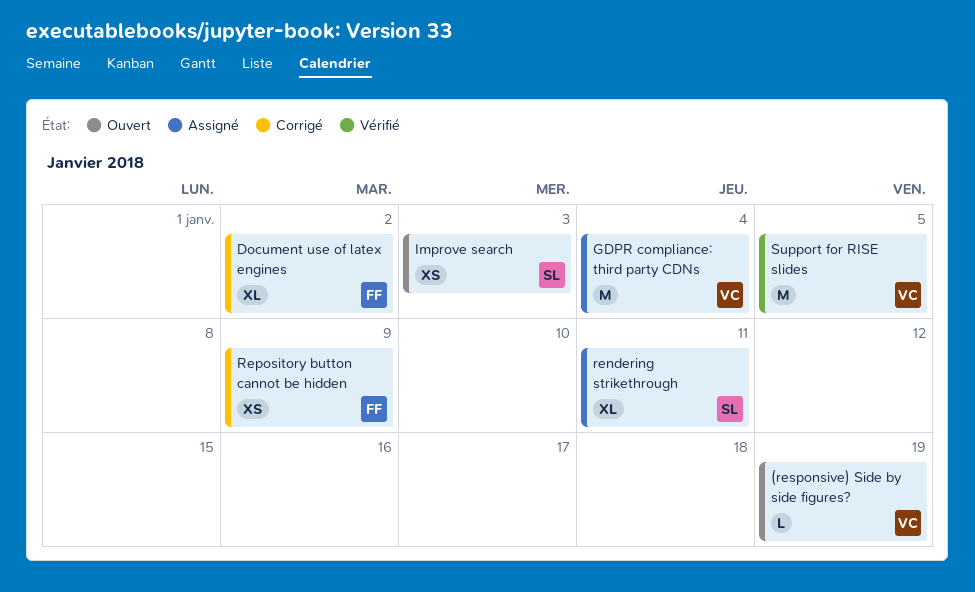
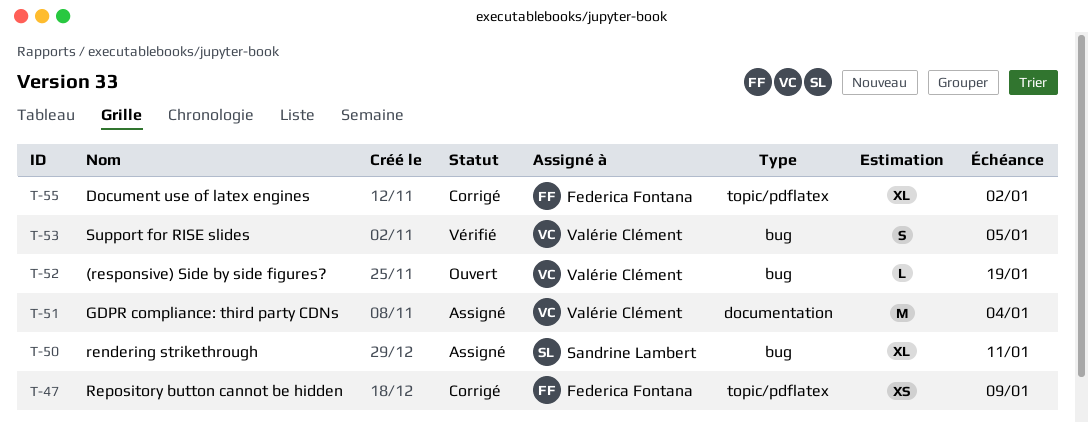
Improve search: present -> none
Support for RISE slides, estimate: M -> S

